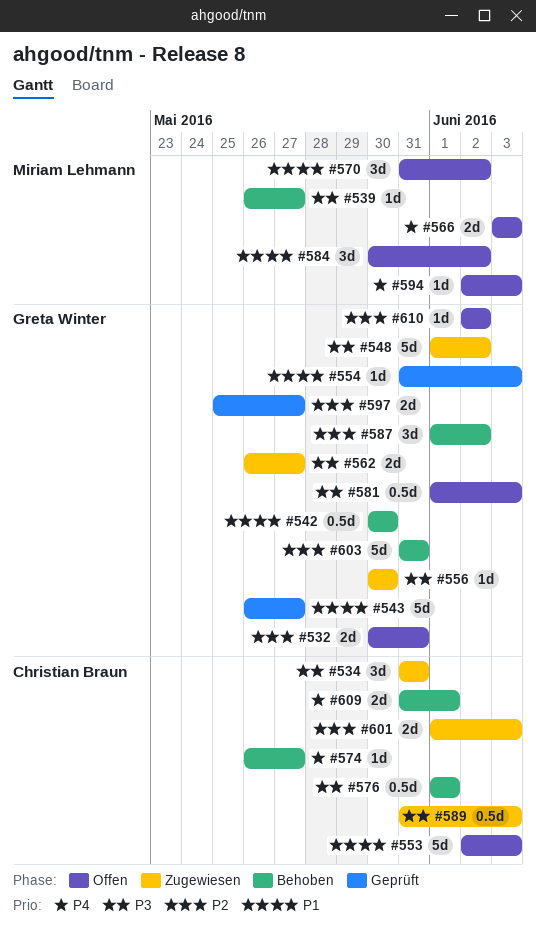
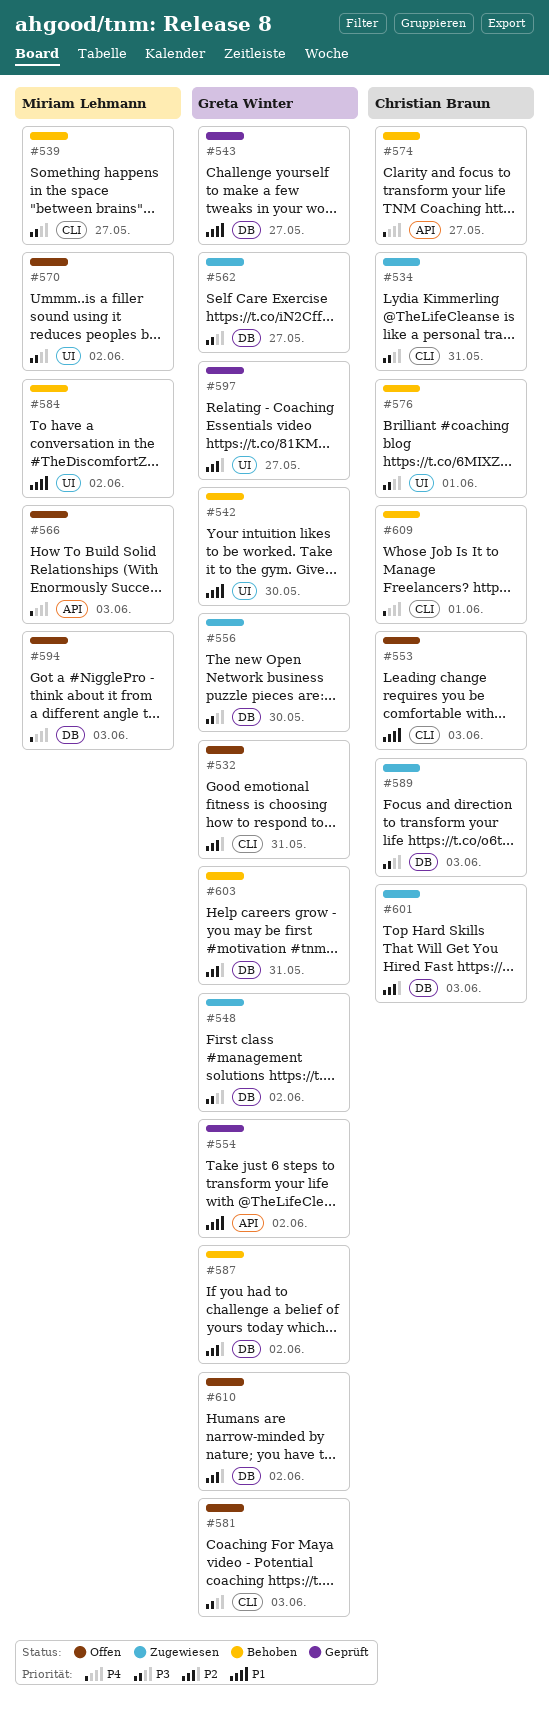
#554, due: Jun 3 -> Jun 2
#570, priority: P1 -> P3
#584, status: Offen -> Behoben

